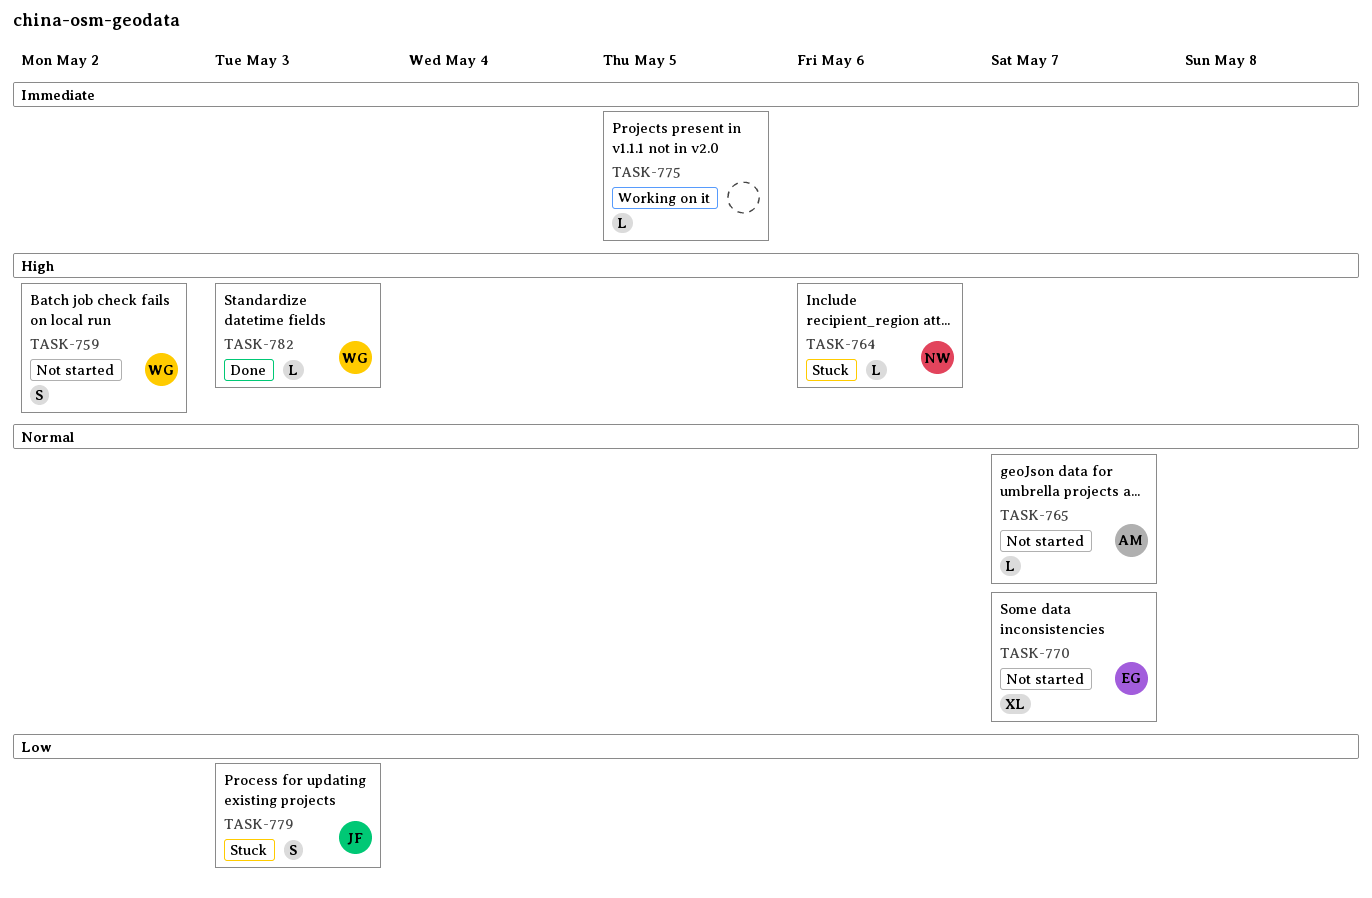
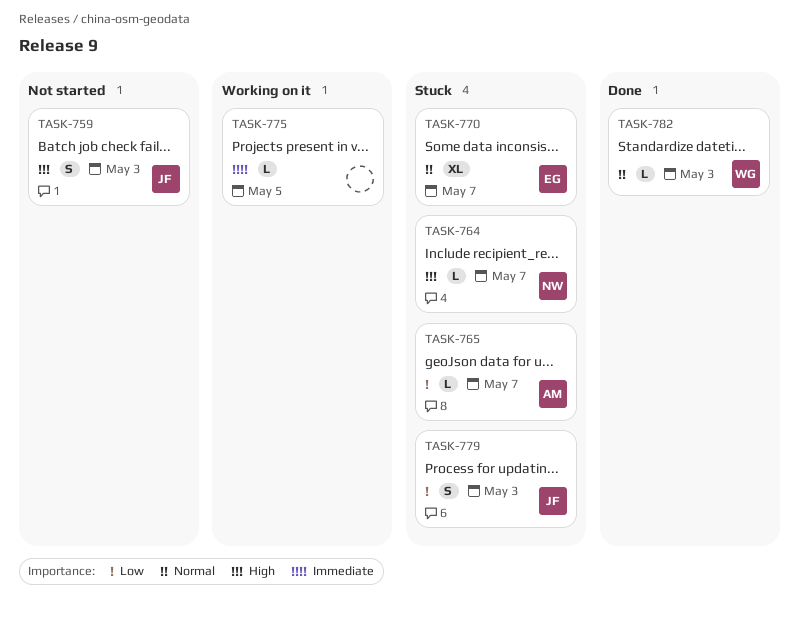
TASK-759, owner: WG -> JF
TASK-759, due: May 2 -> May 3
TASK-764, due: May 6 -> May 7
TASK-765, status: Not started -> Stuck
TASK-765, priority: Normal -> Low
TASK-770, status: Not started -> Stuck
TASK-782, priority: High -> Normal

